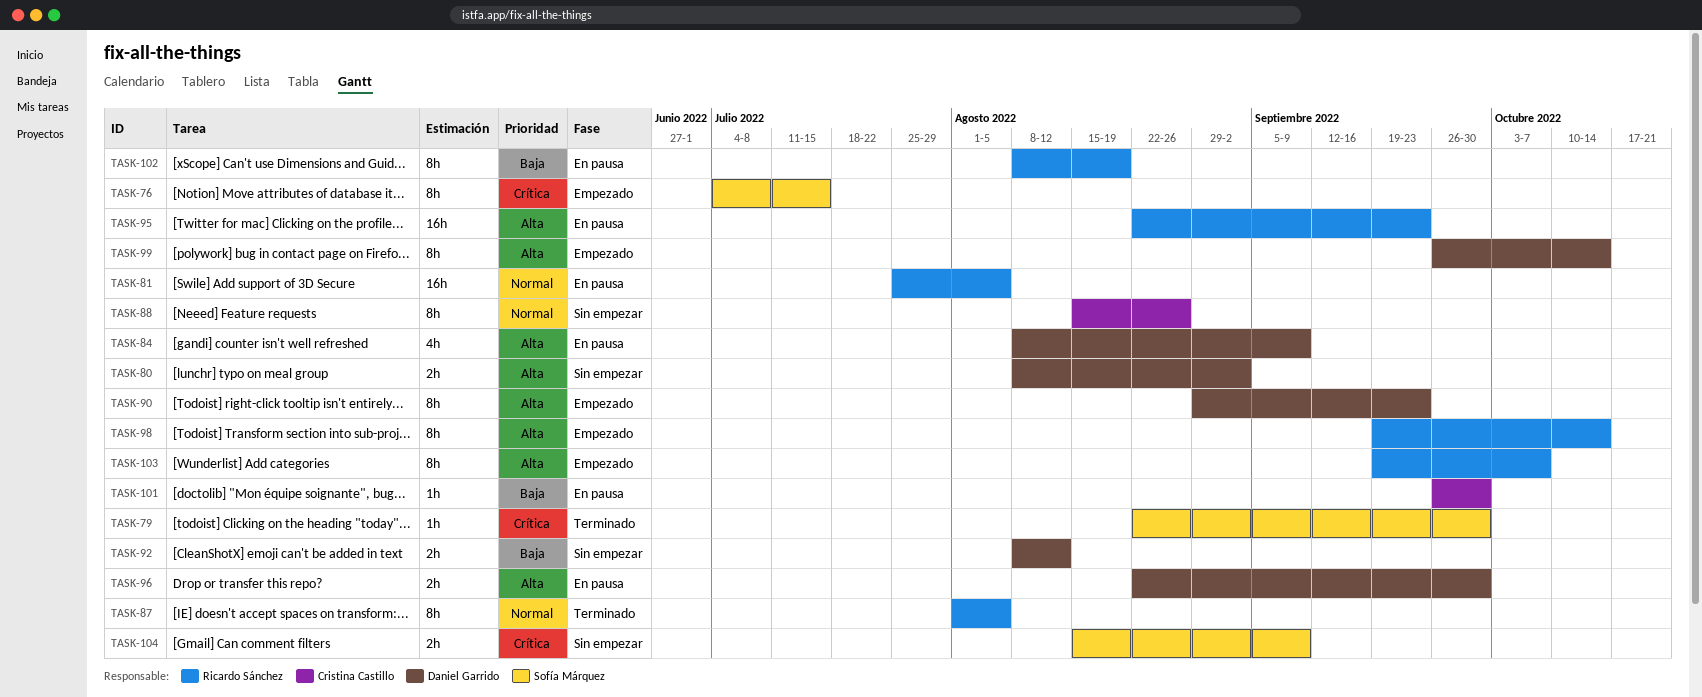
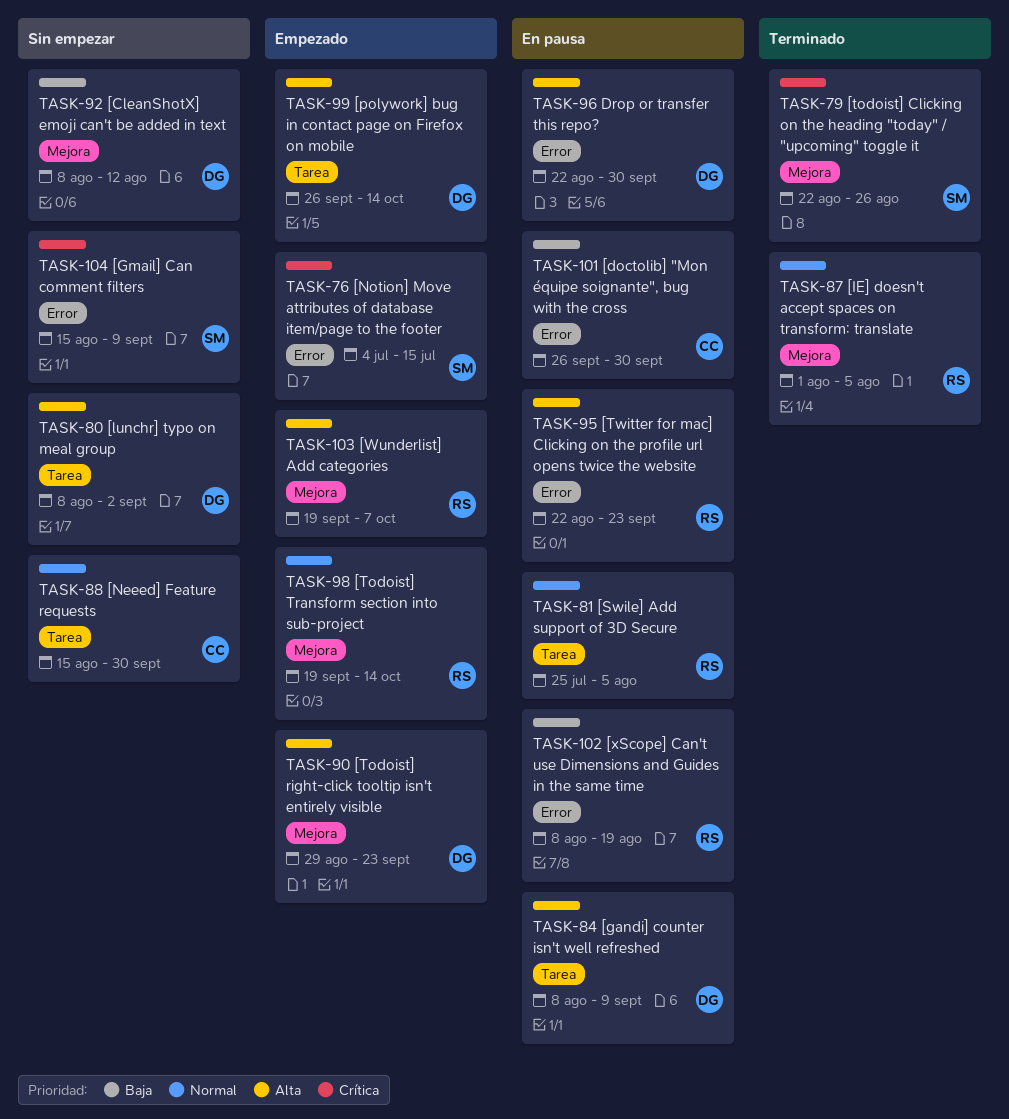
TASK-79, due: Sep 30 -> Aug 26
TASK-88, due: Aug 26 -> Sep 30
TASK-98, priority: Alta -> Normal

